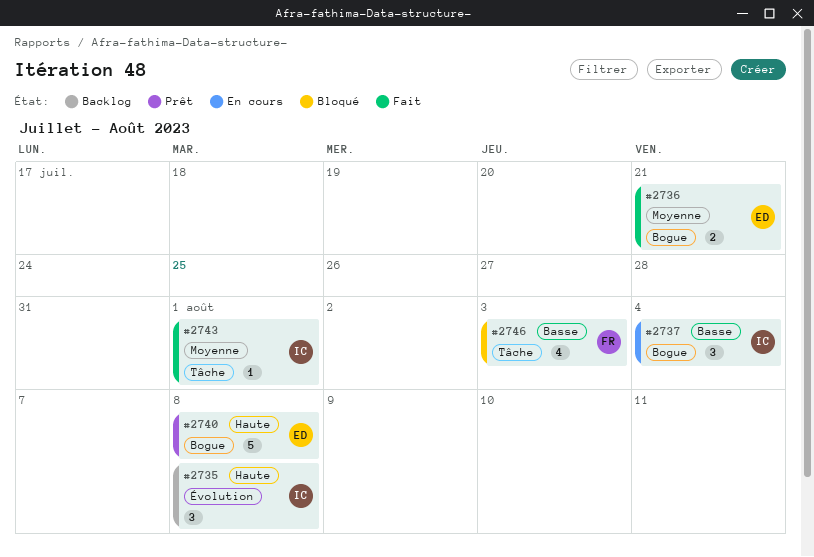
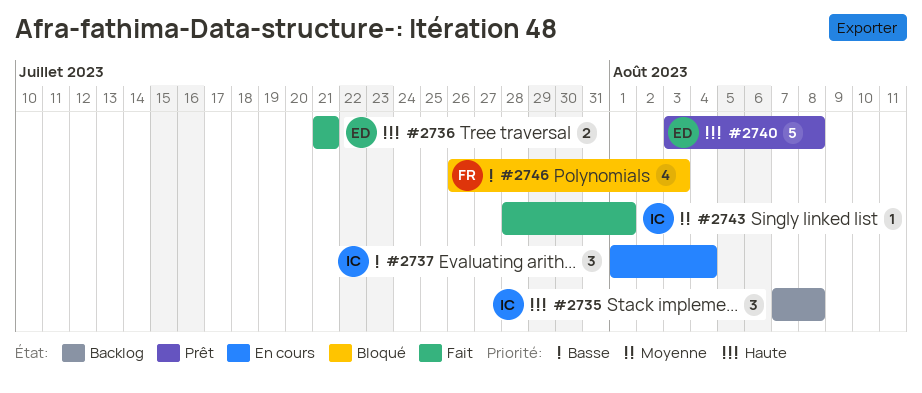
#2736, priority: Moyenne -> Haute

